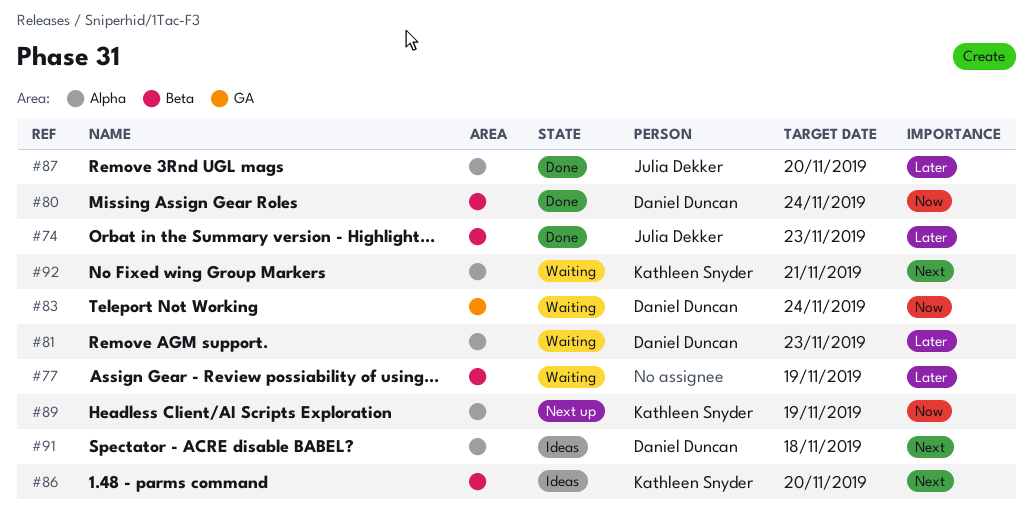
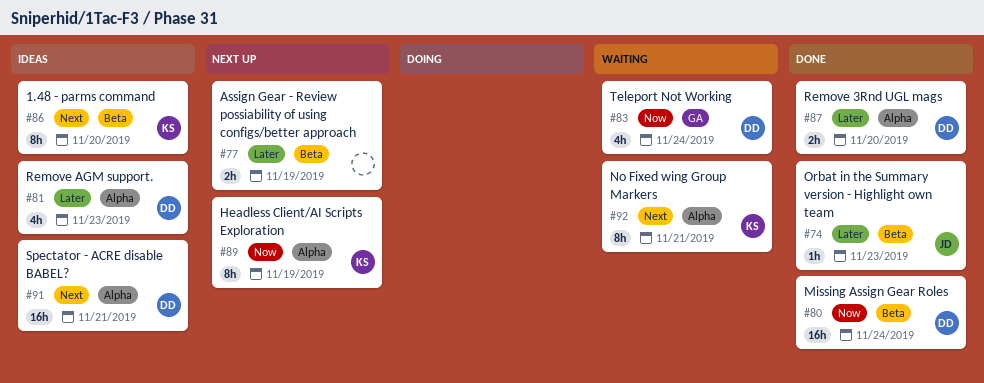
#77, status: Waiting -> Next up
#81, status: Waiting -> Ideas
#87, owner: Julia Dekker -> Daniel Duncan
#91, due: Nov 18 -> Nov 21

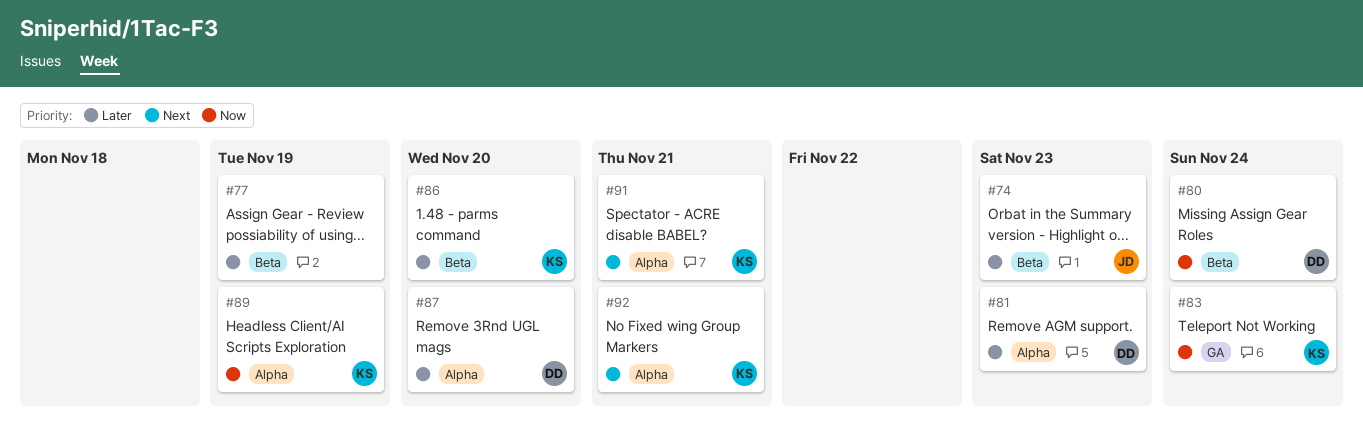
#83, owner: DD -> KS
#86, priority: Next -> Later
#91, owner: DD -> KS

